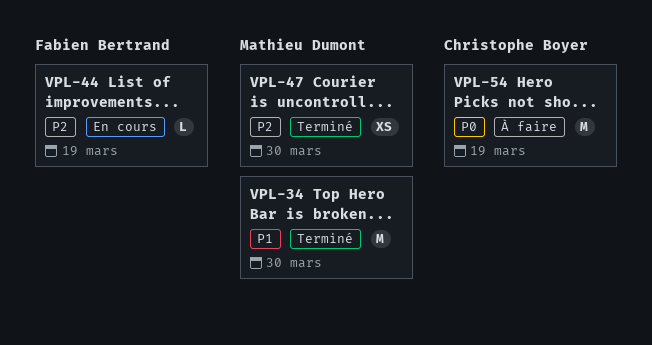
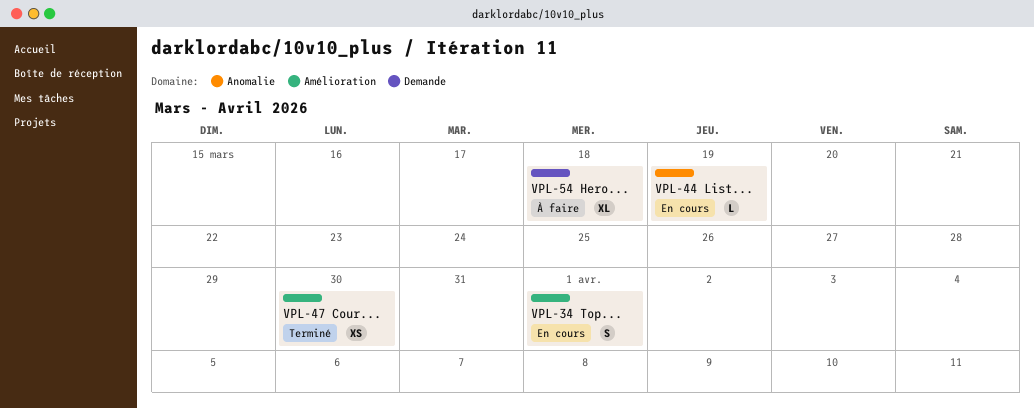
VPL-34, status: Terminé -> En cours
VPL-34, estimate: M -> S
VPL-34, due: Mar 30 -> Apr 1
VPL-54, estimate: M -> XL
VPL-54, due: Mar 19 -> Mar 18

